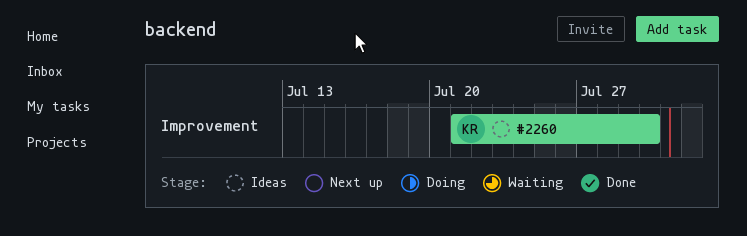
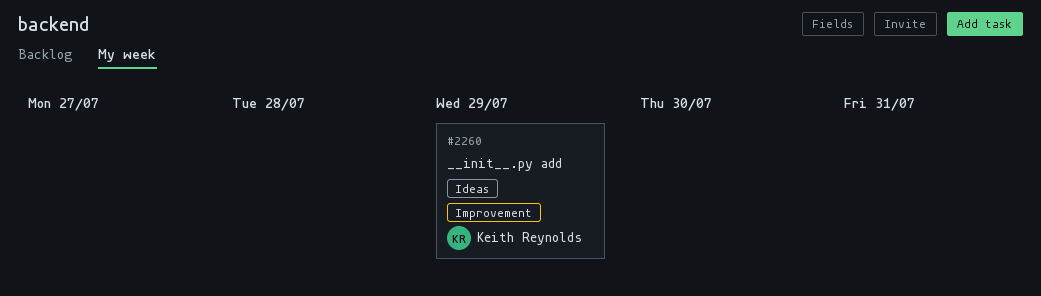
#2260, due: Jul 30 -> Jul 29

